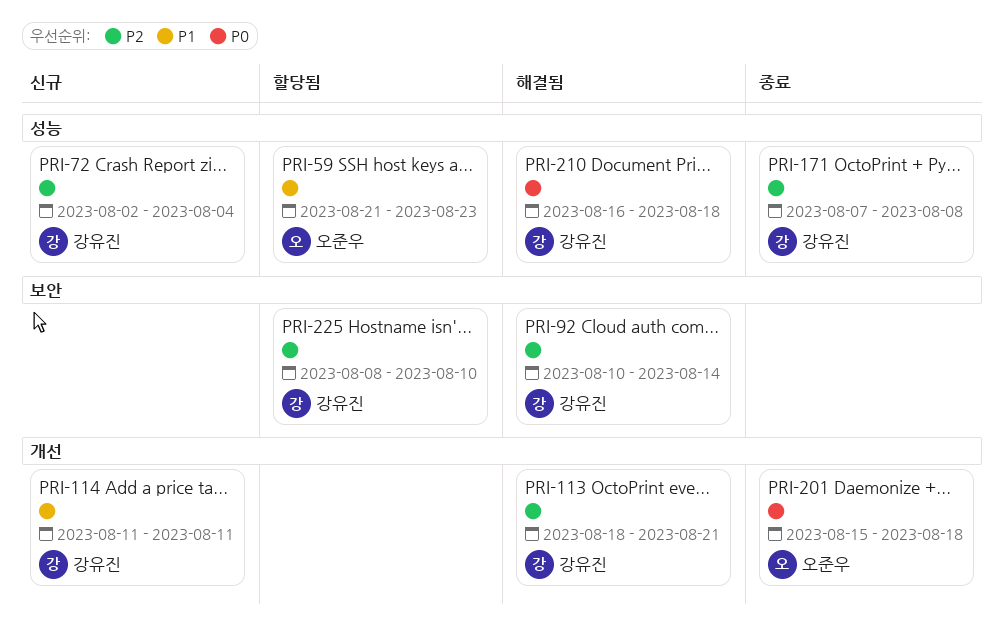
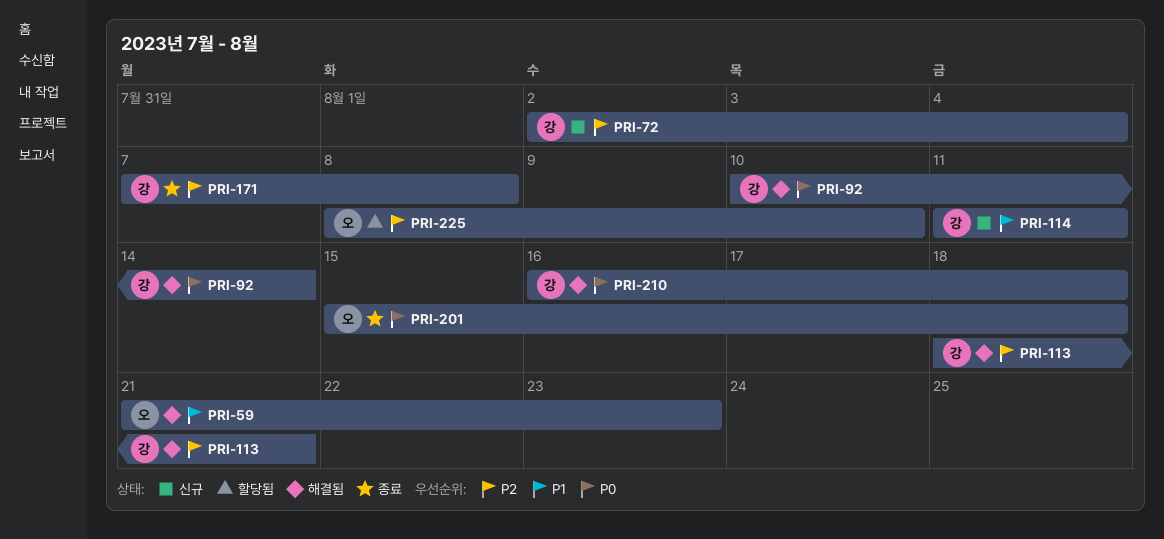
PRI-59, status: 할당됨 -> 해결됨
PRI-92, priority: P2 -> P0
PRI-225, owner: 강유진 -> 오준우

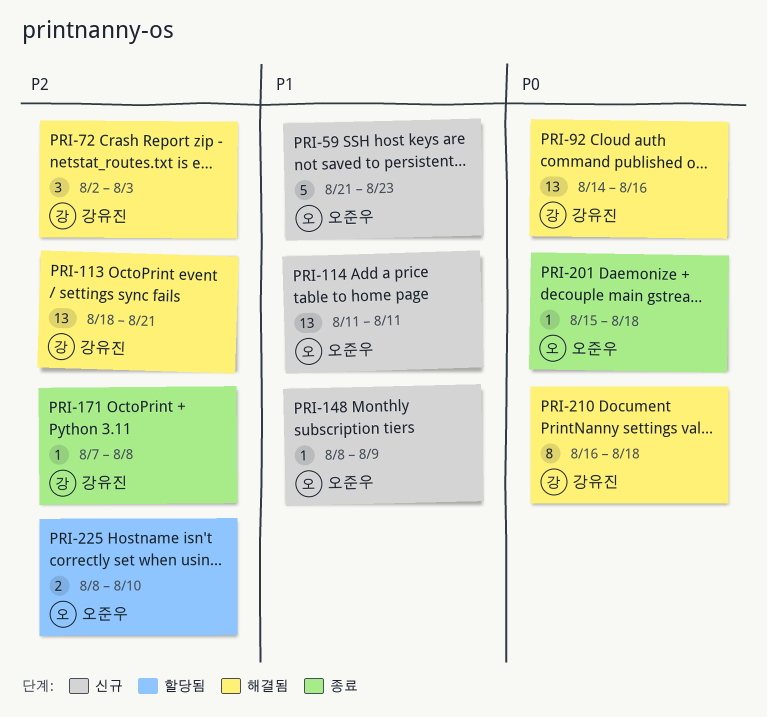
PRI-59, status: 해결됨 -> 신규
PRI-72, status: 신규 -> 해결됨
PRI-72, due: Aug 4 -> Aug 3
PRI-92, start: Aug 10 -> Aug 14
PRI-92, due: Aug 14 -> Aug 16
PRI-114, owner: 강유진 -> 오준우
PRI-148: none -> present

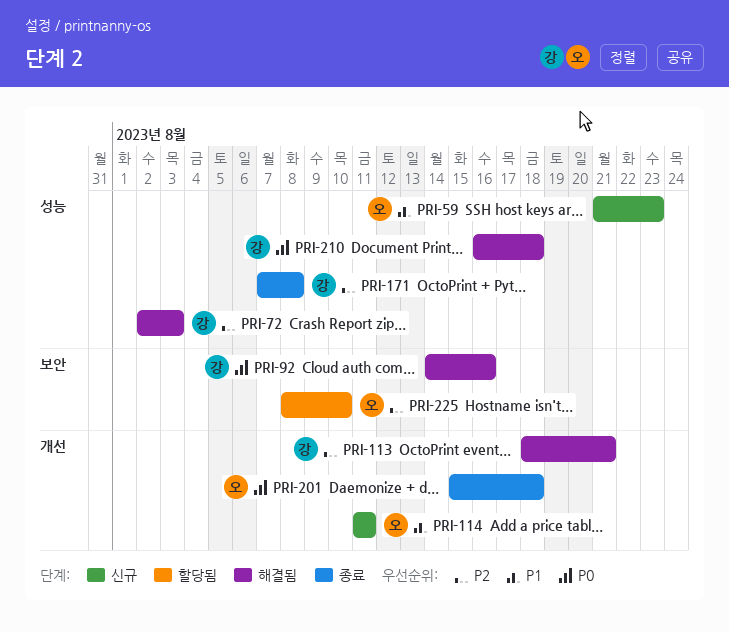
PRI-148: present -> none

